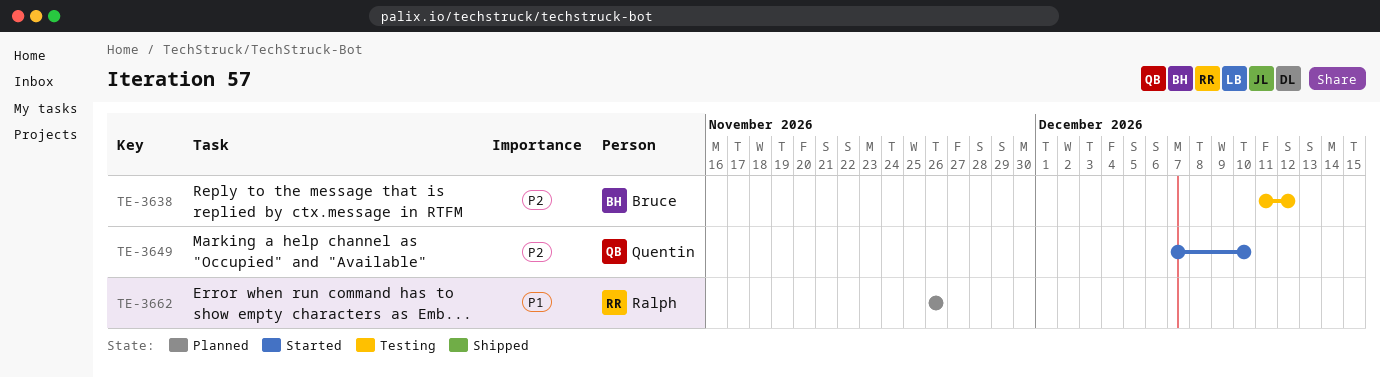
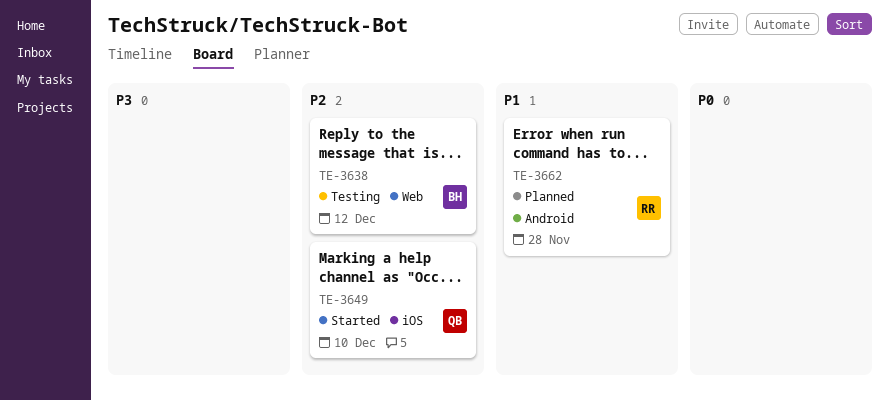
TE-3662, due: Nov 26 -> Nov 28

